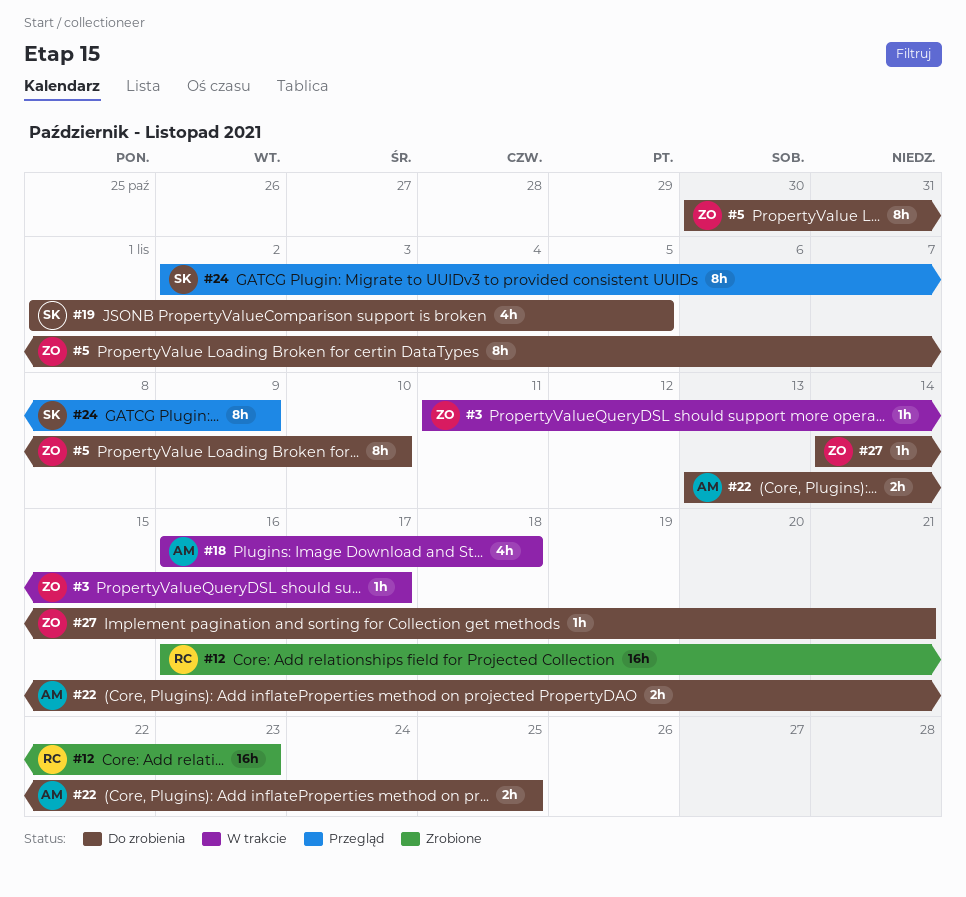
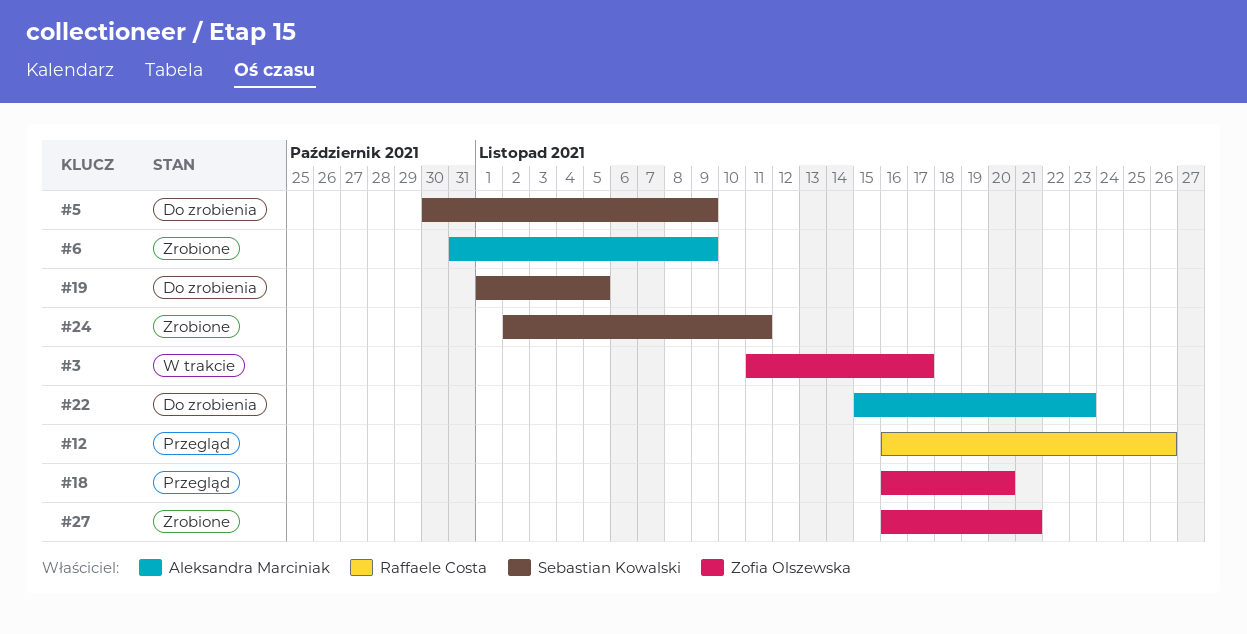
#5, owner: Zofia Olszewska -> Sebastian Kowalski
#5, due: Nov 10 -> Nov 9
#6: none -> present
#12, status: Zrobione -> Przegląd
#12, due: Nov 23 -> Nov 26
#18, status: W trakcie -> Przegląd
#18, owner: Aleksandra Marciniak -> Zofia Olszewska
#18, due: Nov 18 -> Nov 20
#22, start: Nov 13 -> Nov 15
#22, due: Nov 25 -> Nov 23
#24, status: Przegląd -> Zrobione
#24, due: Nov 9 -> Nov 11
#27, status: Do zrobienia -> Zrobione
#27, start: Nov 14 -> Nov 16

